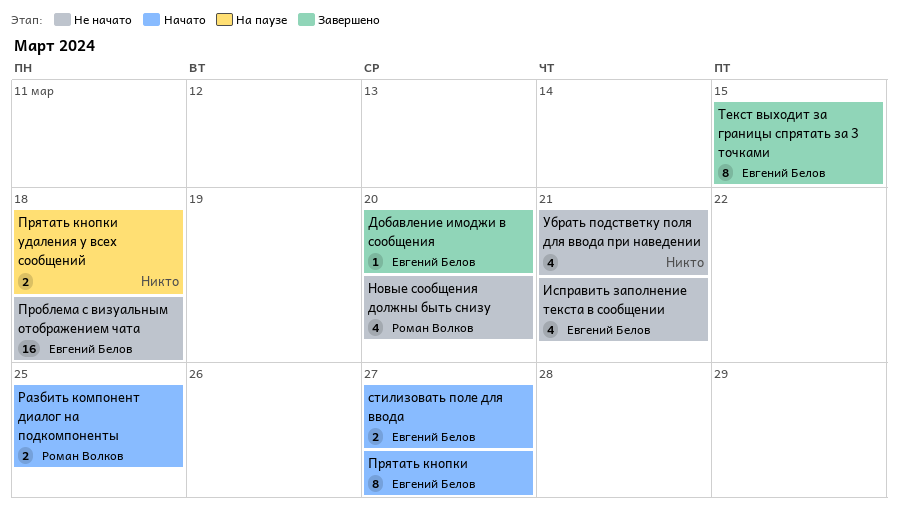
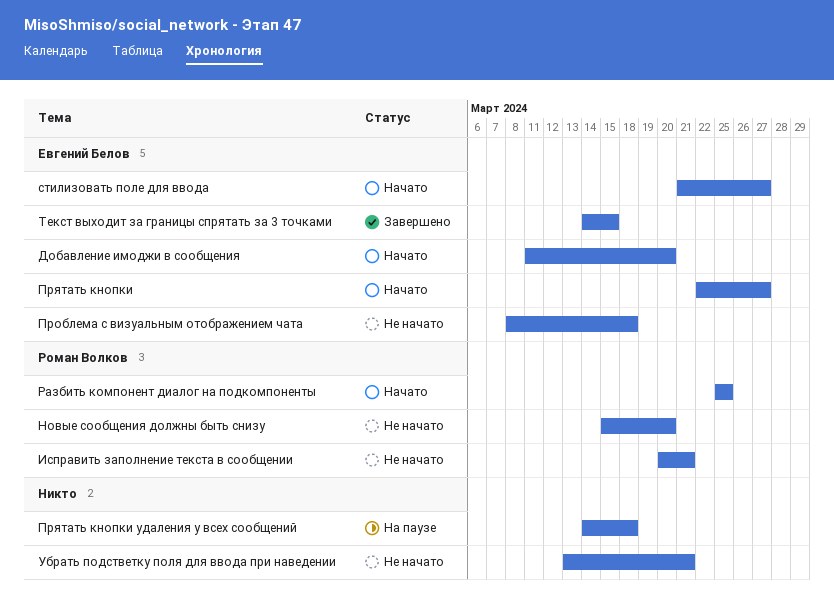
Добавление имоджи в сообщения, status: Завершено -> Начато
Исправить заполнение текста в сообщении, owner: Евгений Белов -> Роман Волков

